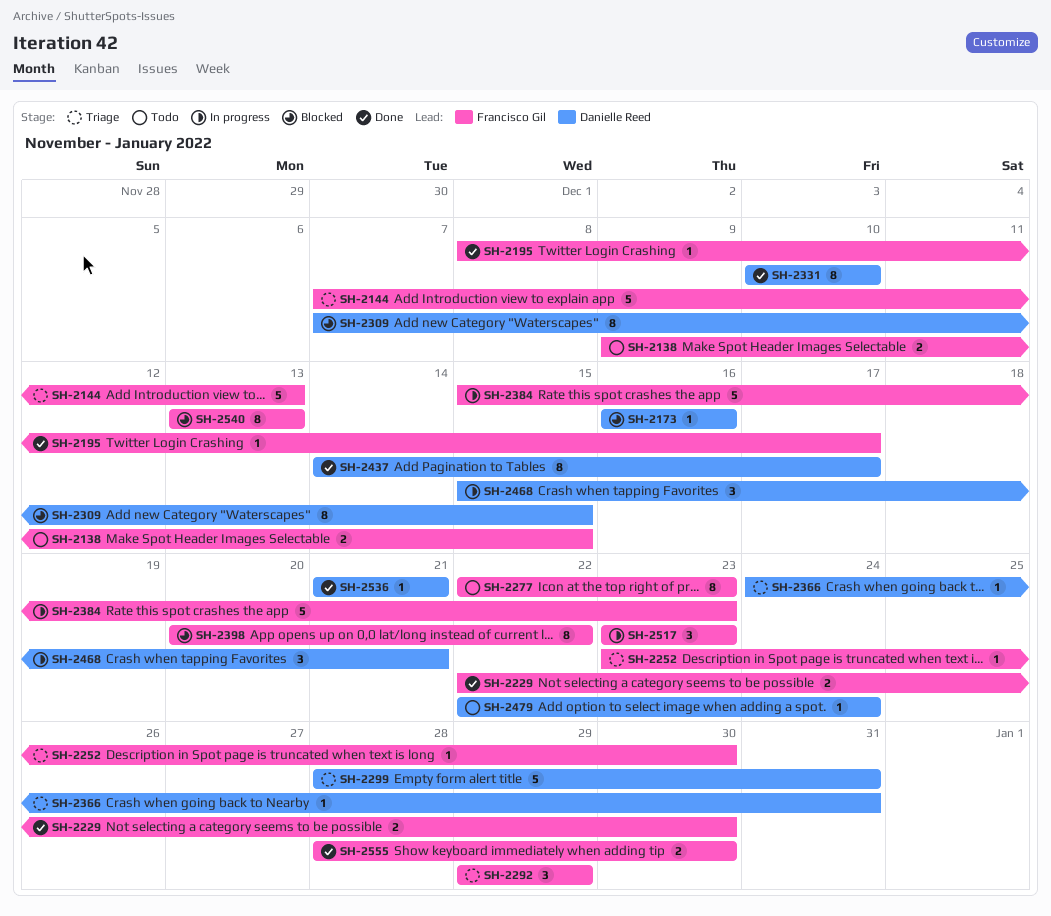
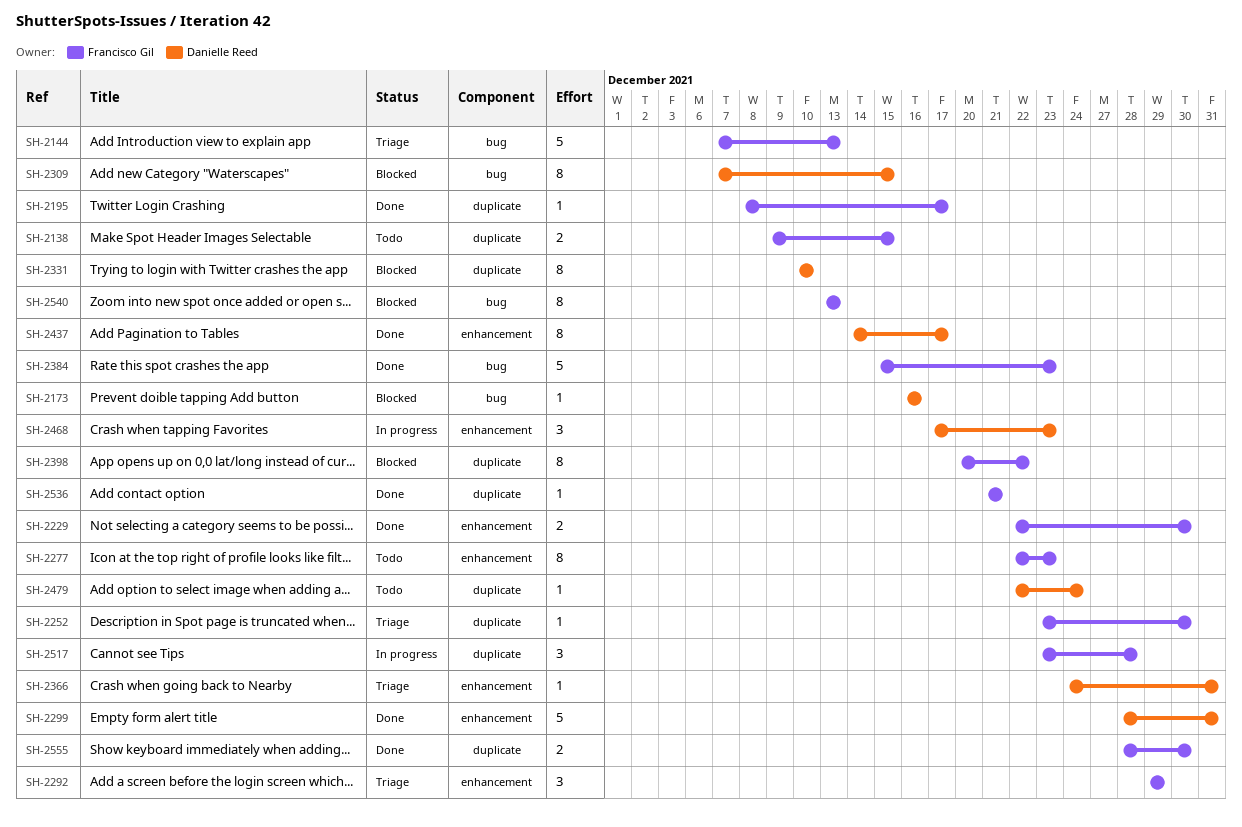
SH-2299, status: Triage -> Done
SH-2331, status: Done -> Blocked
SH-2384, status: In progress -> Done
SH-2468, start: Dec 15 -> Dec 17
SH-2468, due: Dec 21 -> Dec 23
SH-2517, due: Dec 23 -> Dec 28
SH-2536, owner: Danielle Reed -> Francisco Gil

